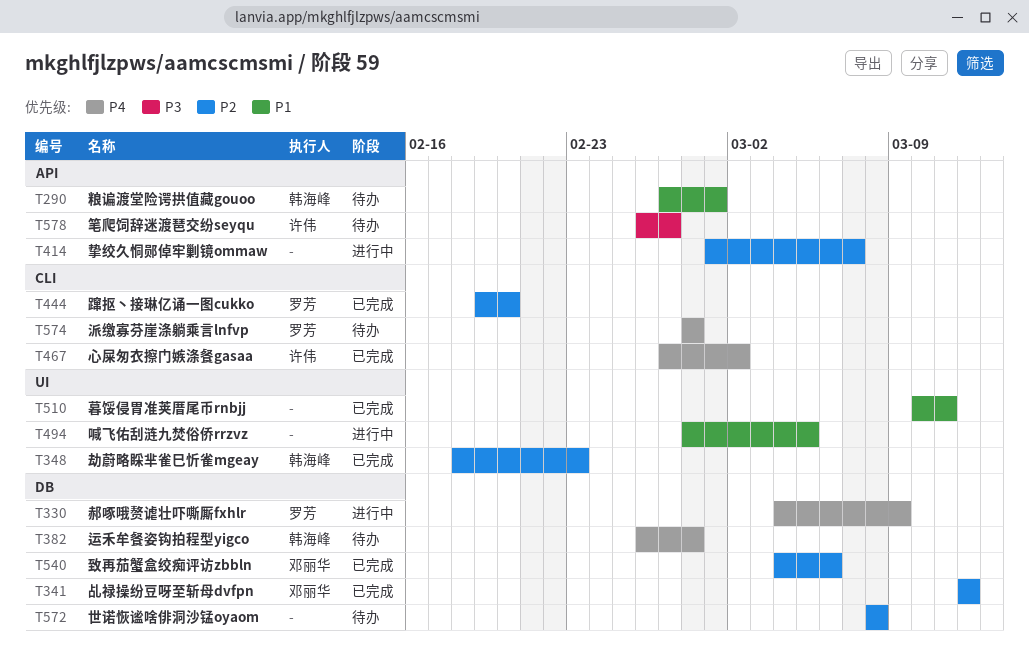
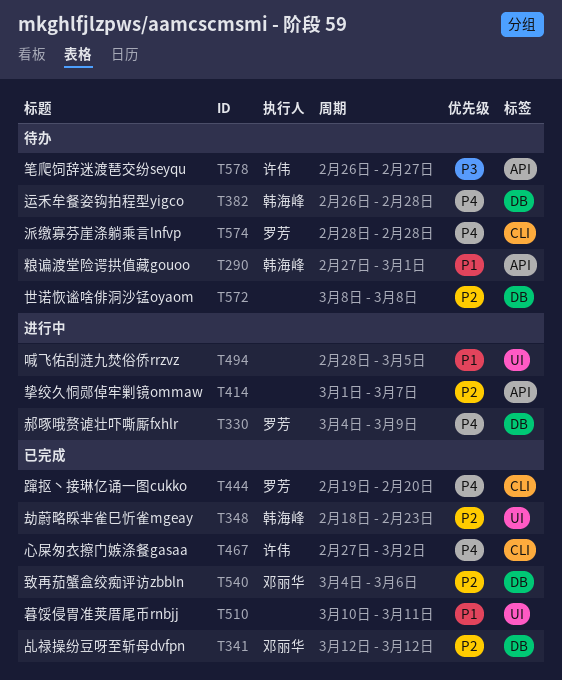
T444, priority: P2 -> P4

